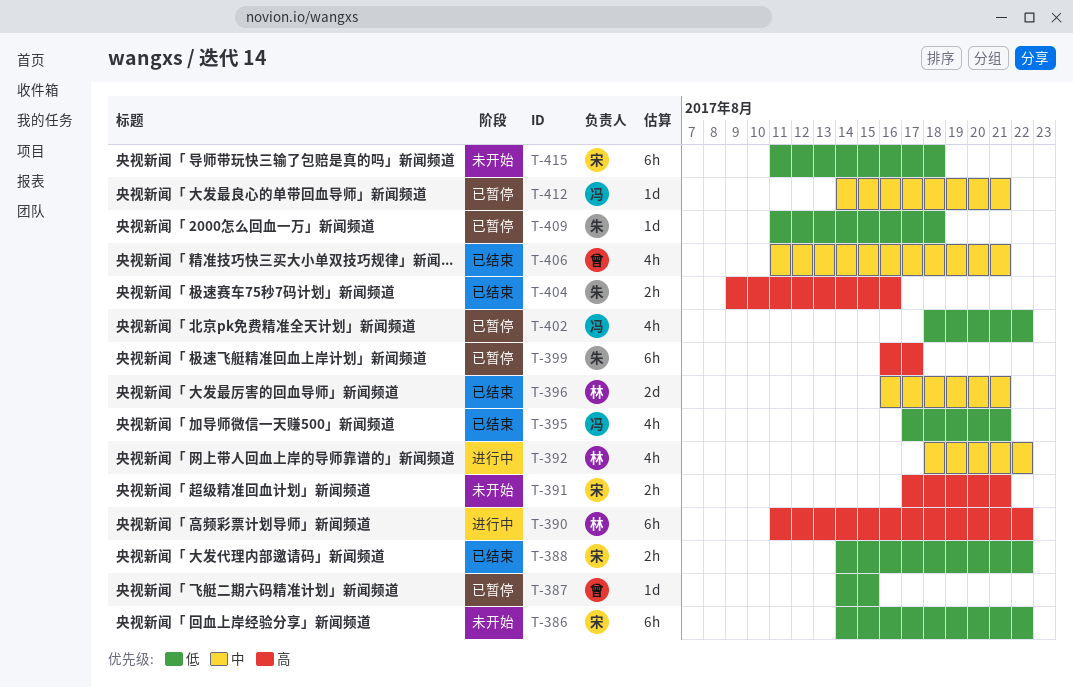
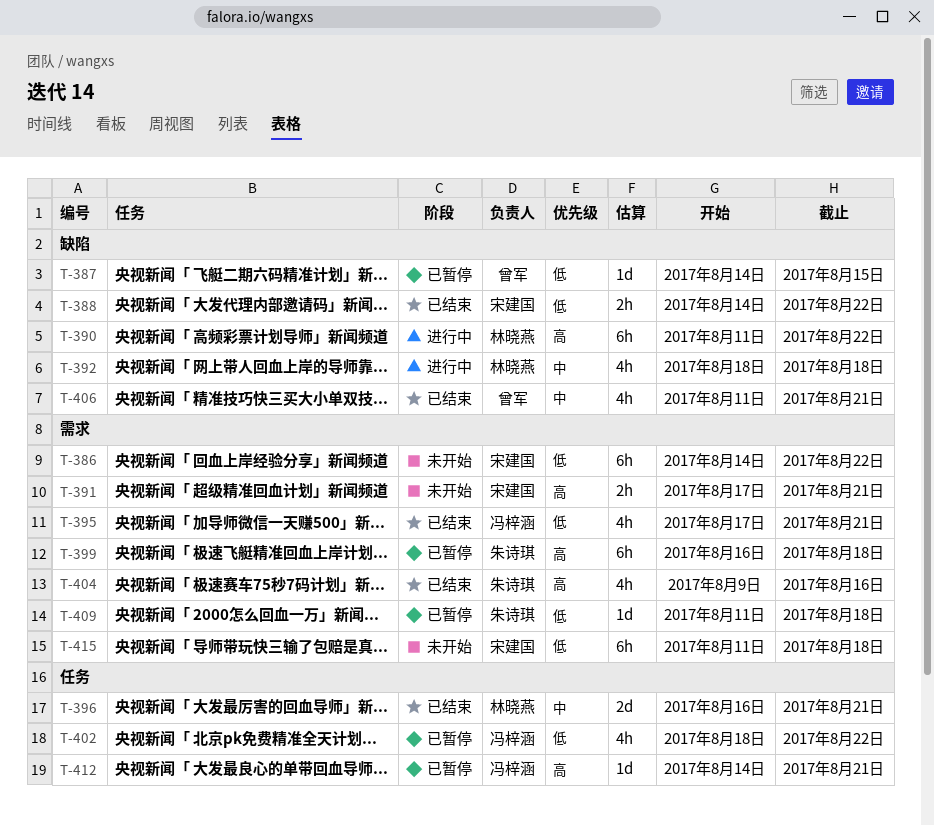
T-392, due: Aug 22 -> Aug 18
T-399, due: Aug 17 -> Aug 18
T-404, estimate: 2h -> 4h
T-412, priority: 中 -> 高

